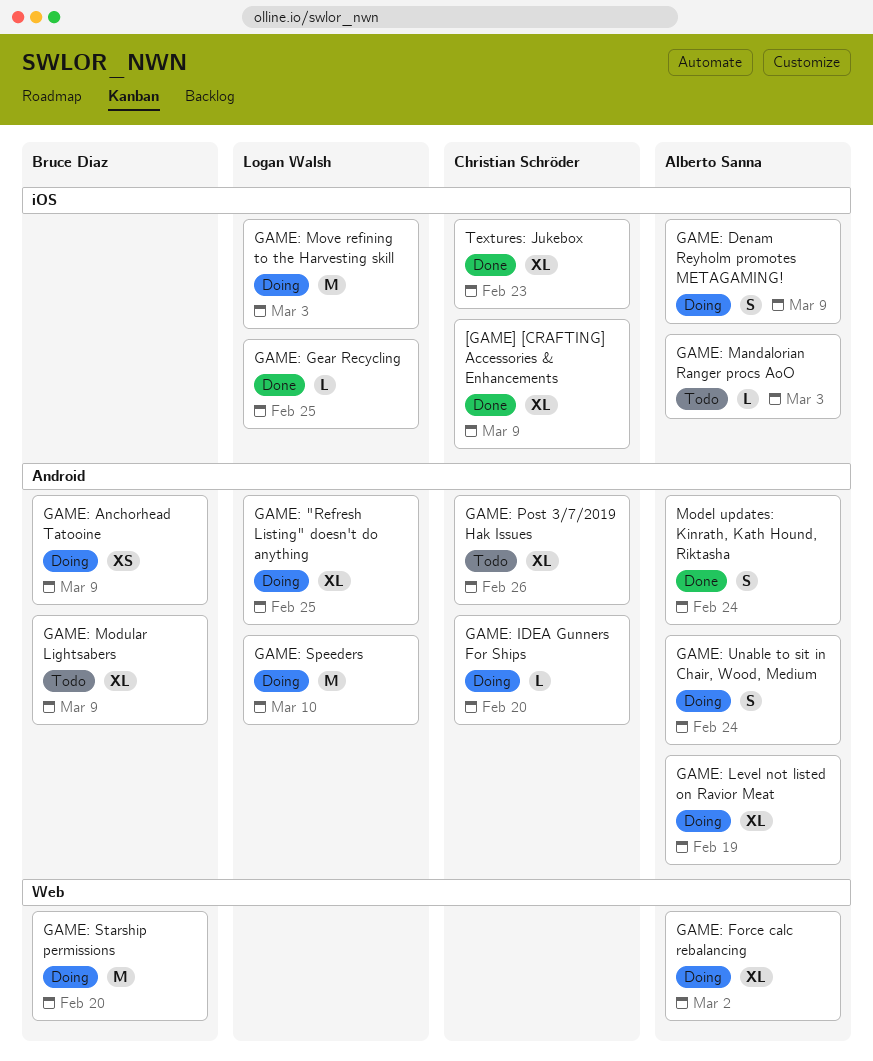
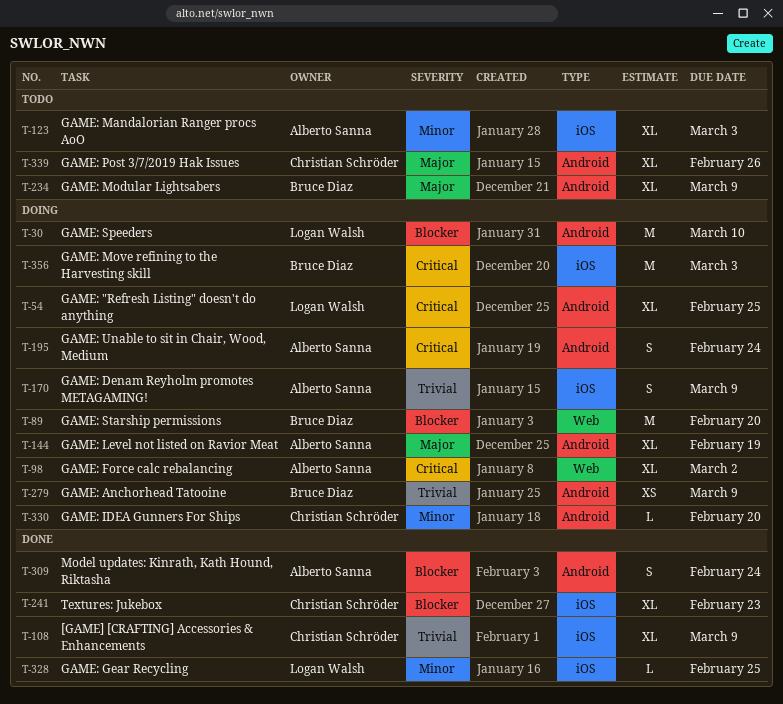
GAME: Mandalorian Ranger procs AoO, estimate: L -> XL
GAME: Move refining to the Harvesting skill, owner: Logan Walsh -> Bruce Diaz

